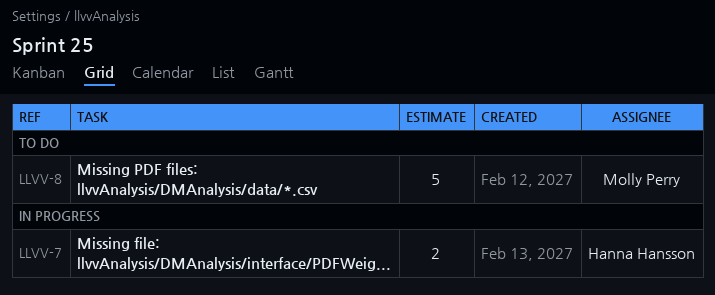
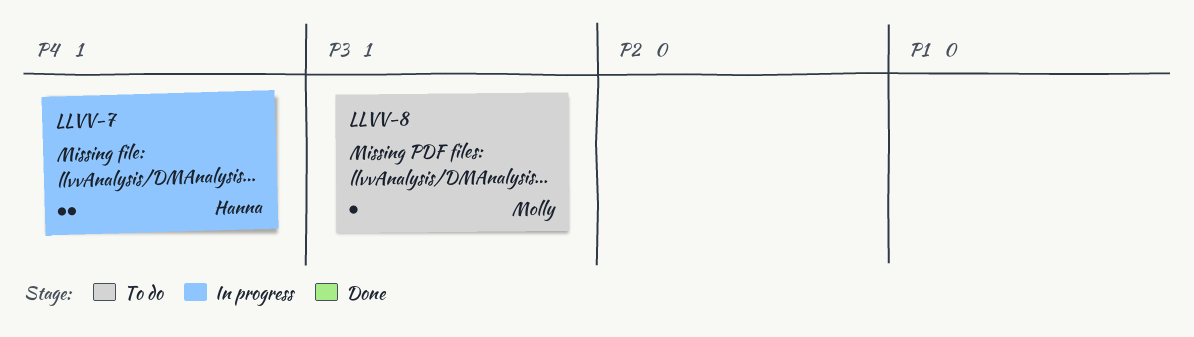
LLVV-8, estimate: 5 -> 1

